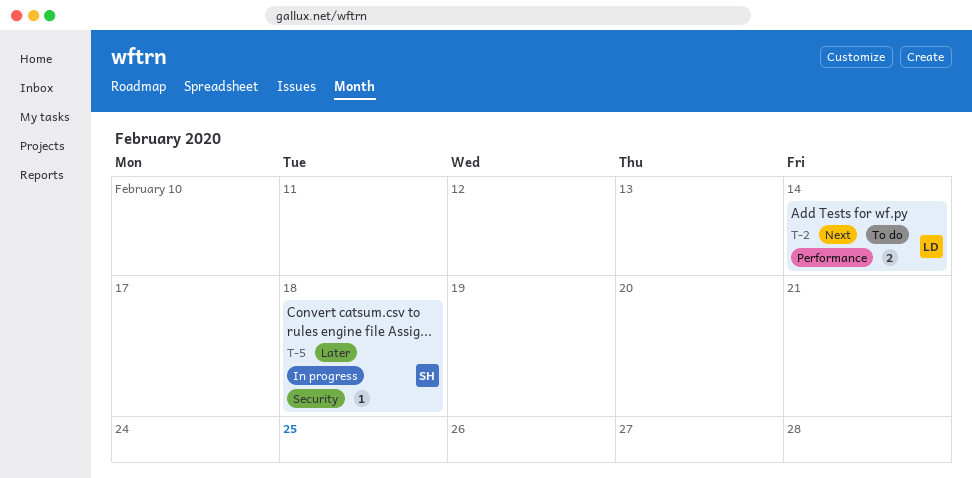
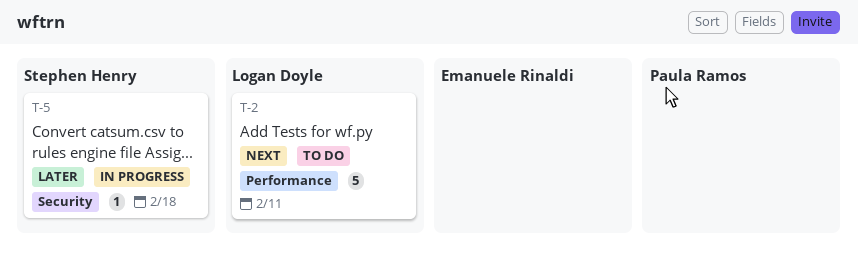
T-2, estimate: 2 -> 5
T-2, due: Feb 14 -> Feb 11

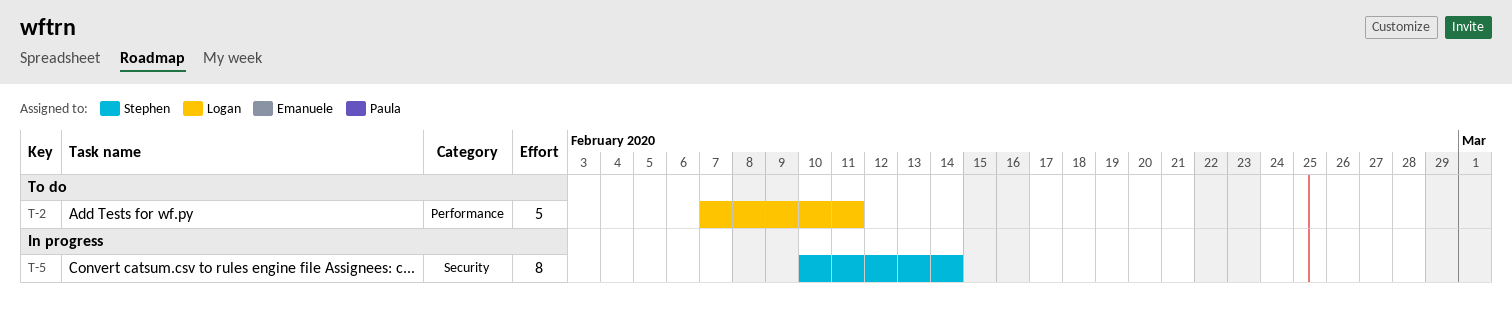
T-5, estimate: 1 -> 8
T-5, due: Feb 18 -> Feb 14

